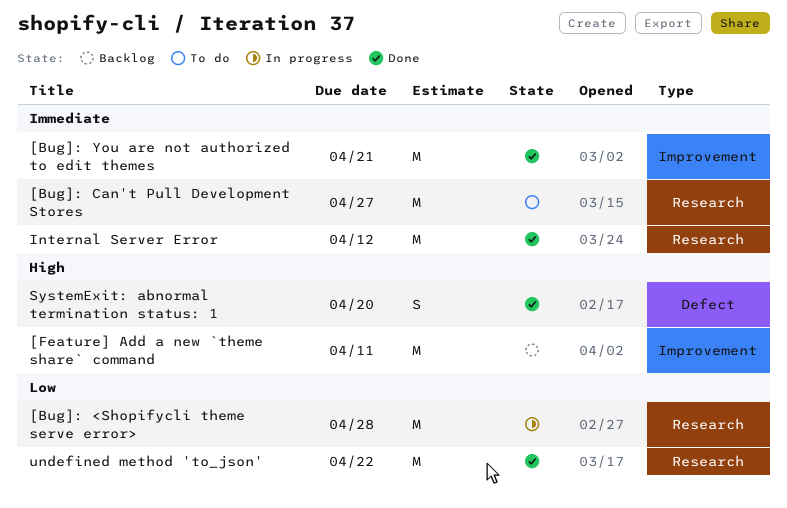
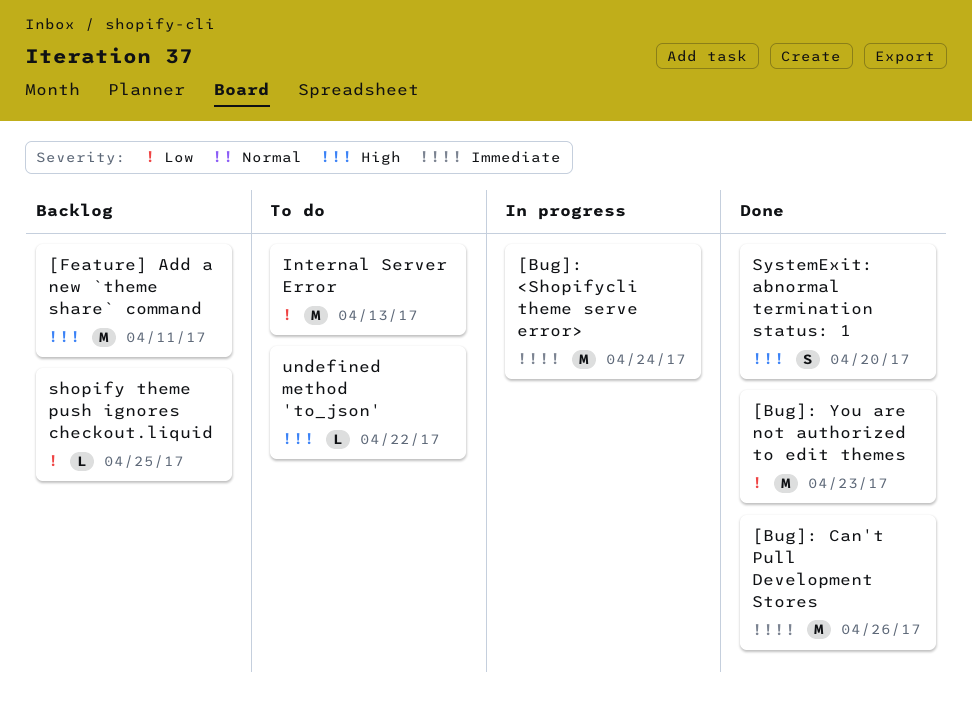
[Bug]: <Shopifycli theme serve error>, priority: Low -> Immediate
[Bug]: <Shopifycli theme serve error>, due: Apr 28 -> Apr 24
[Bug]: Can't Pull Development Stores, status: To do -> Done
[Bug]: Can't Pull Development Stores, due: Apr 27 -> Apr 26
[Bug]: You are not authorized to edit themes, priority: Immediate -> Low
[Bug]: You are not authorized to edit themes, due: Apr 21 -> Apr 23
Internal Server Error, status: Done -> To do
Internal Server Error, priority: Immediate -> Low
Internal Server Error, due: Apr 12 -> Apr 13
shopify theme push ignores checkout.liquid: none -> present
undefined method 'to_json', status: Done -> To do
undefined method 'to_json', priority: Low -> High
undefined method 'to_json', estimate: M -> L

